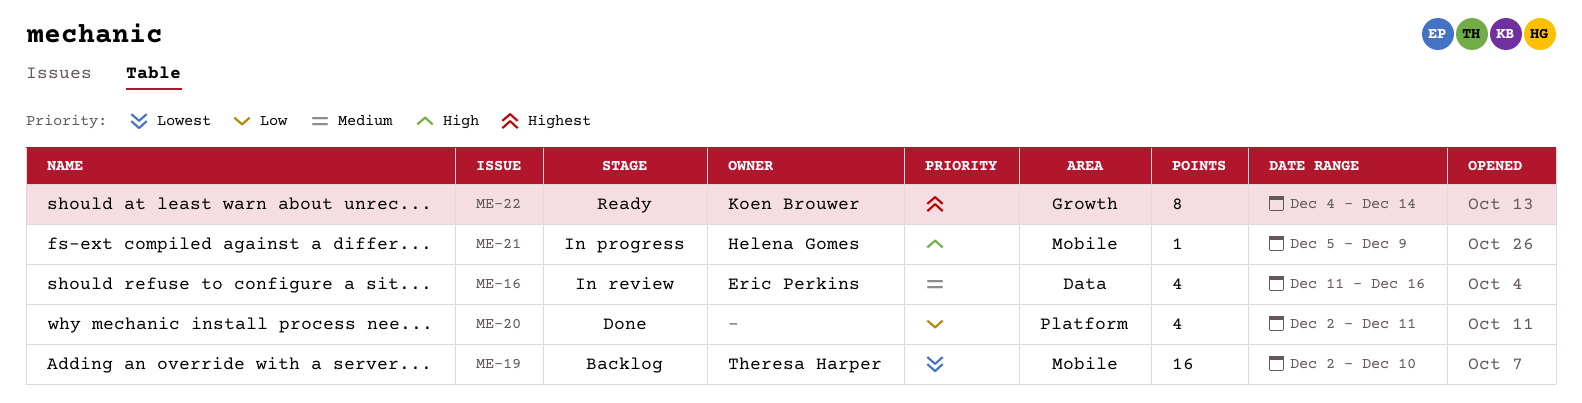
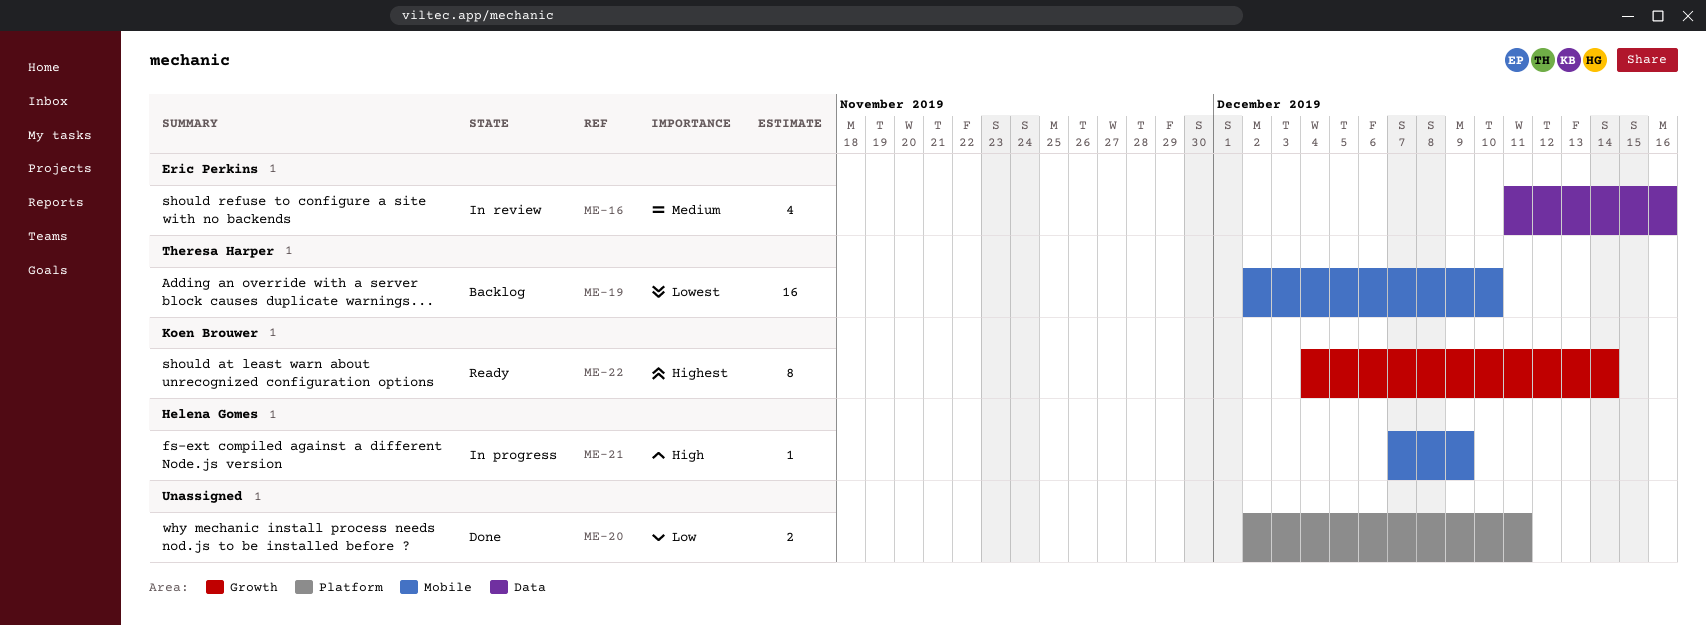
ME-20, estimate: 4 -> 2
ME-21, start: Dec 5 -> Dec 7

